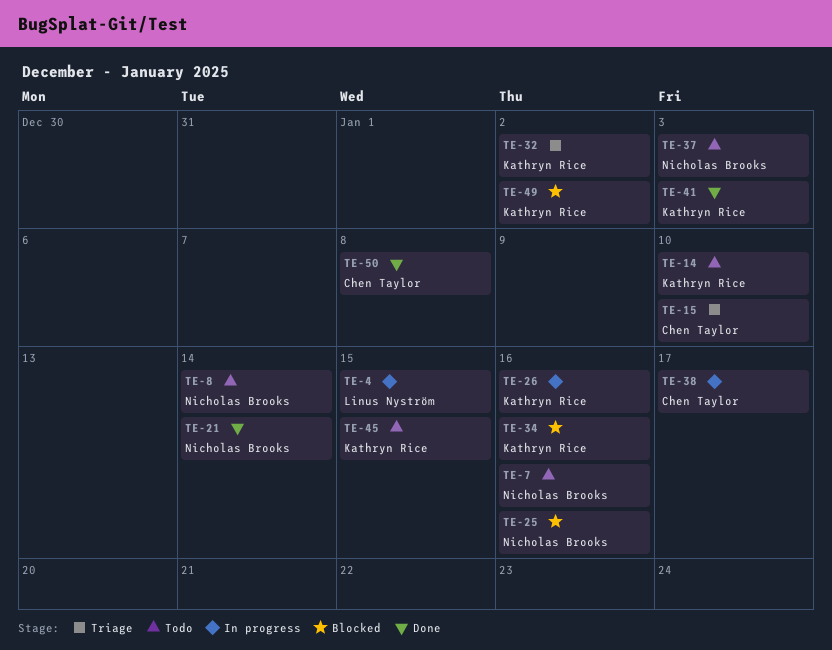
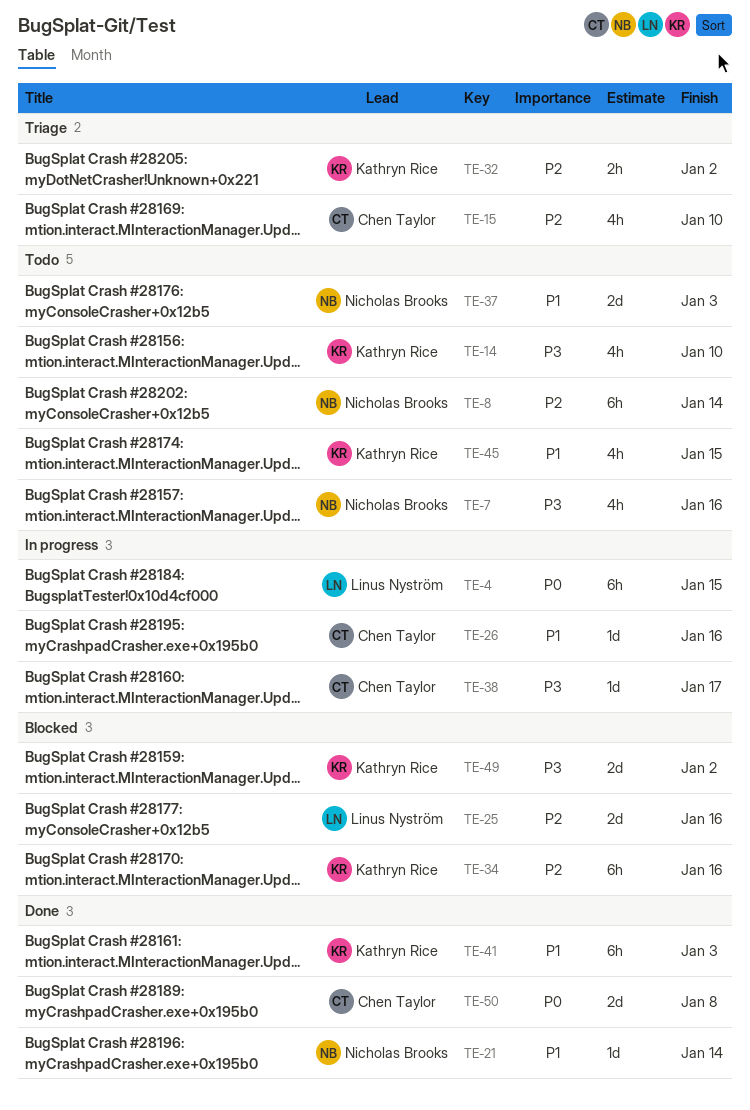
TE-25, owner: Nicholas Brooks -> Linus Nyström
TE-26, owner: Kathryn Rice -> Chen Taylor

